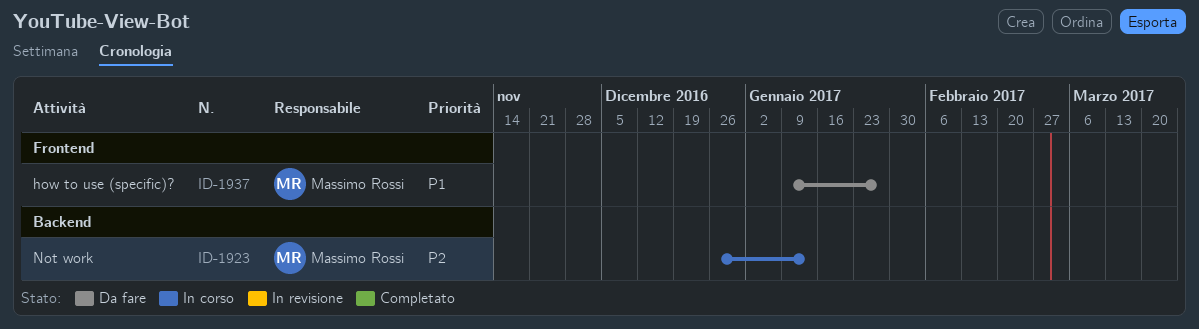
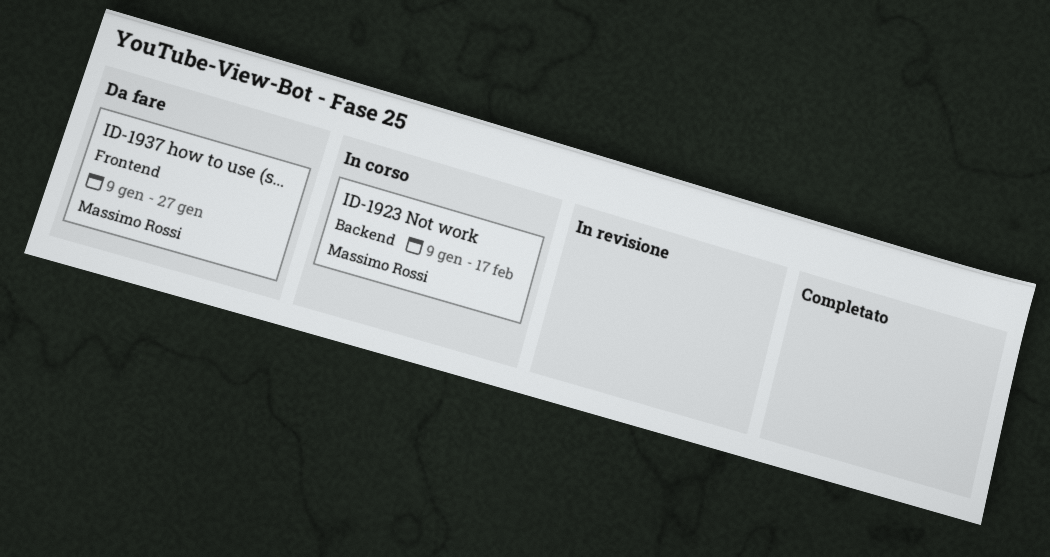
ID-1923, start: Dec 26 -> Jan 9
ID-1923, due: Jan 13 -> Feb 17

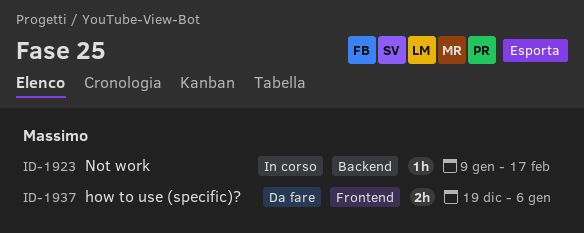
ID-1937, start: Jan 9 -> Dec 19
ID-1937, due: Jan 27 -> Jan 6

